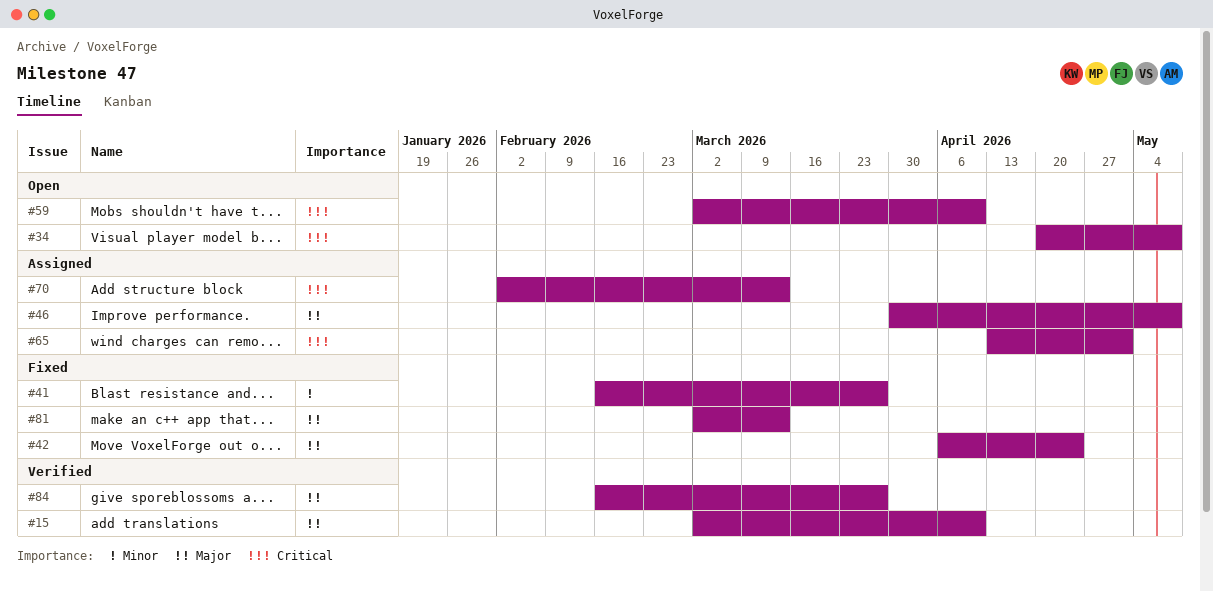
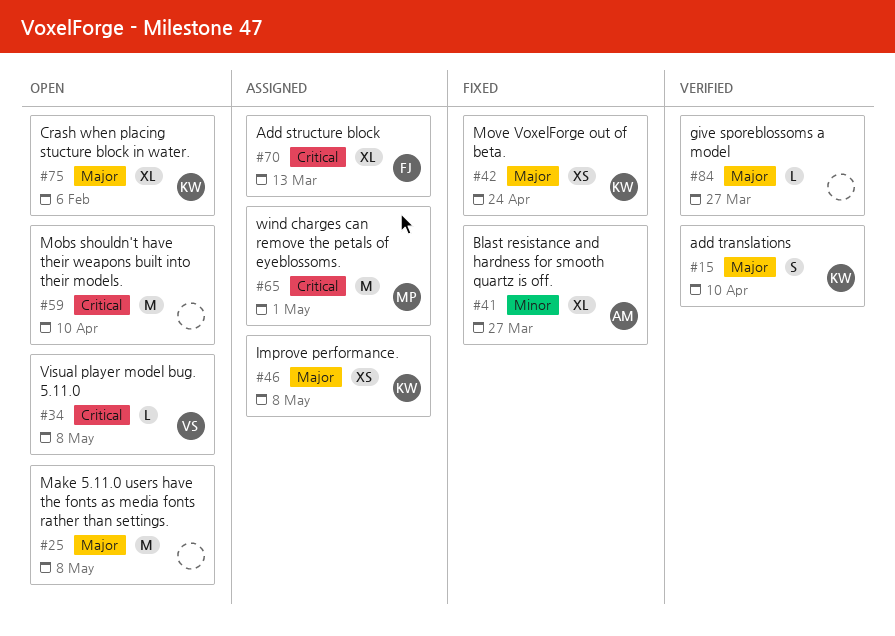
#25: none -> present
#75: none -> present
#81: present -> none

